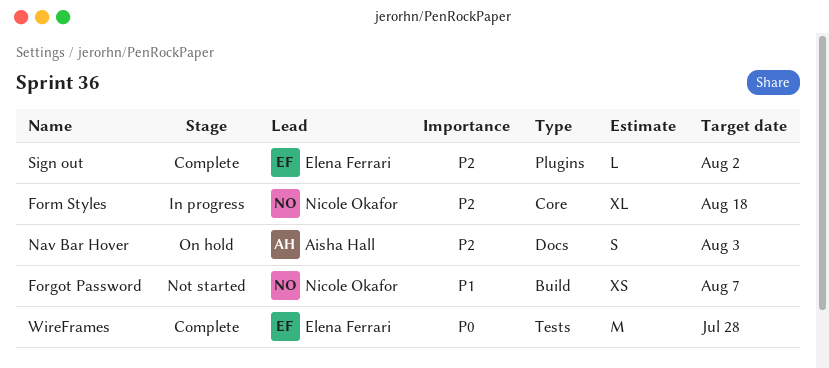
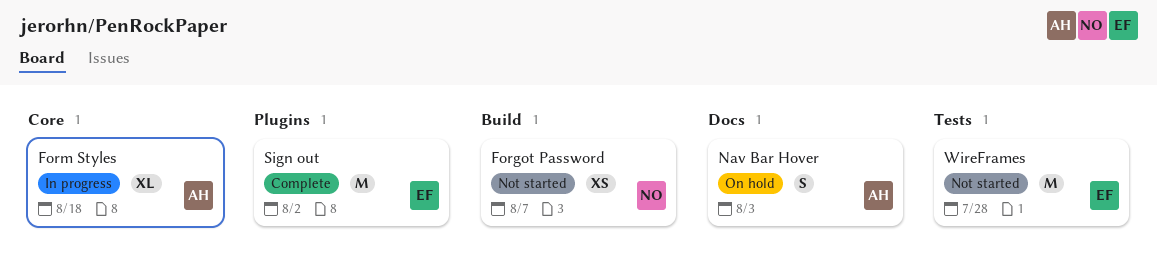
Form Styles, owner: Nicole Okafor -> Aisha Hall
Sign out, estimate: L -> M
WireFrames, status: Complete -> Not started

